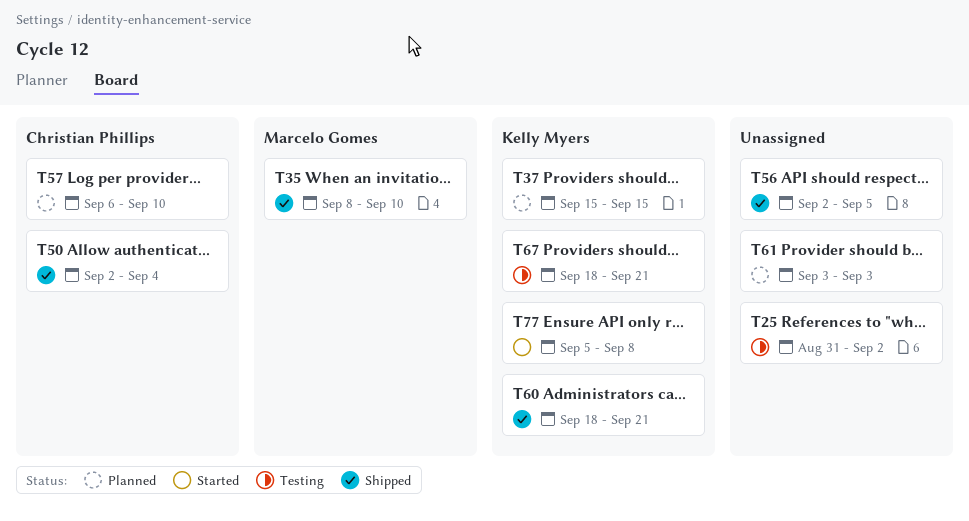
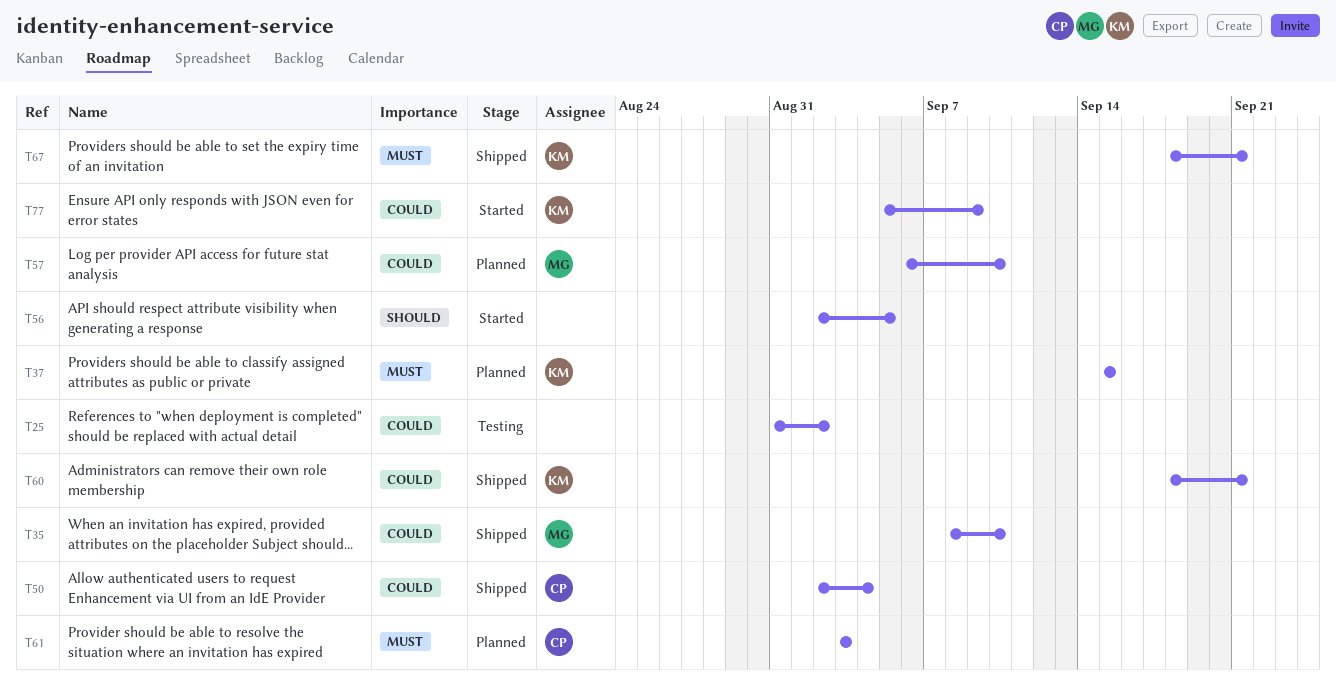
T56, status: Shipped -> Started
T57, owner: Christian Phillips -> Marcelo Gomes
T61, owner: none -> Christian Phillips
T67, status: Testing -> Shipped
T77, due: Sep 8 -> Sep 9

